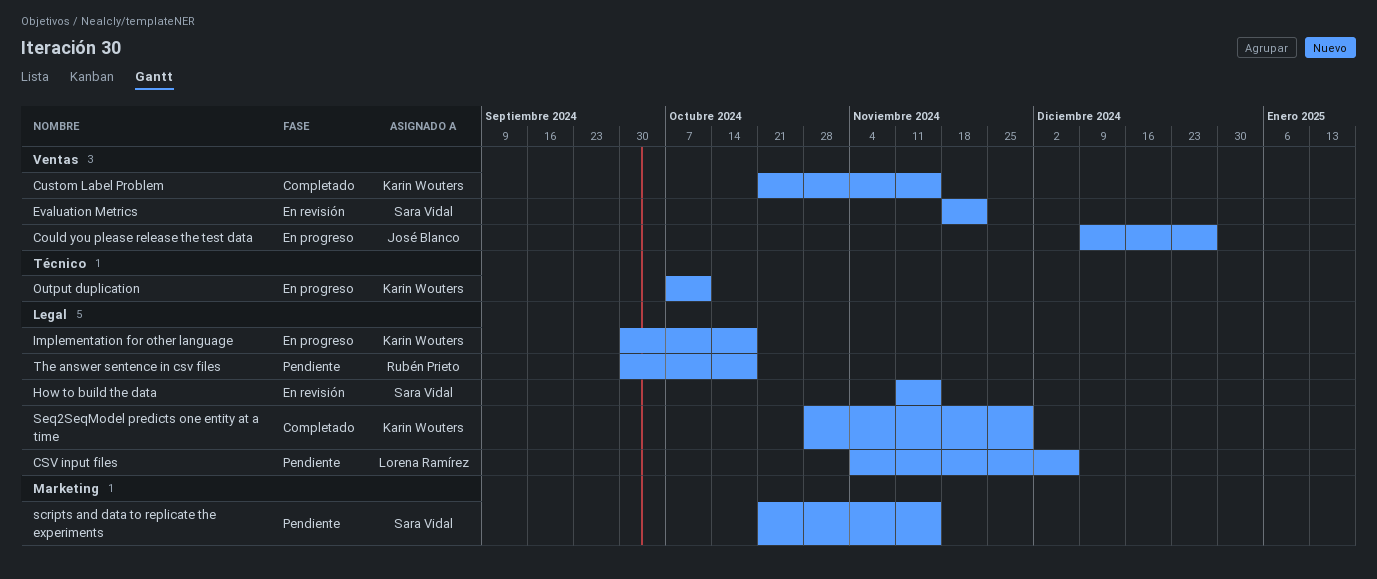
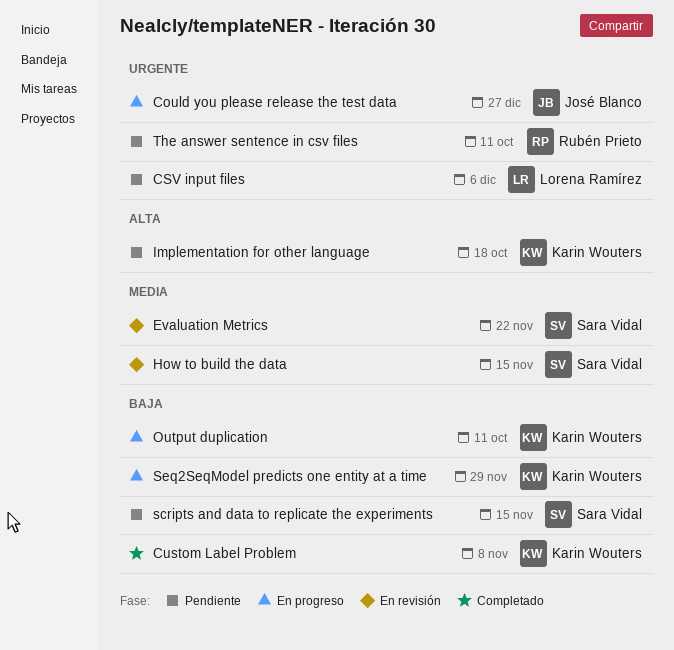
Custom Label Problem, due: Nov 15 -> Nov 8
Implementation for other language, status: En progreso -> Pendiente
Seq2SeqModel predicts one entity at a time, status: Completado -> En progreso
The answer sentence in csv files, due: Oct 18 -> Oct 11

